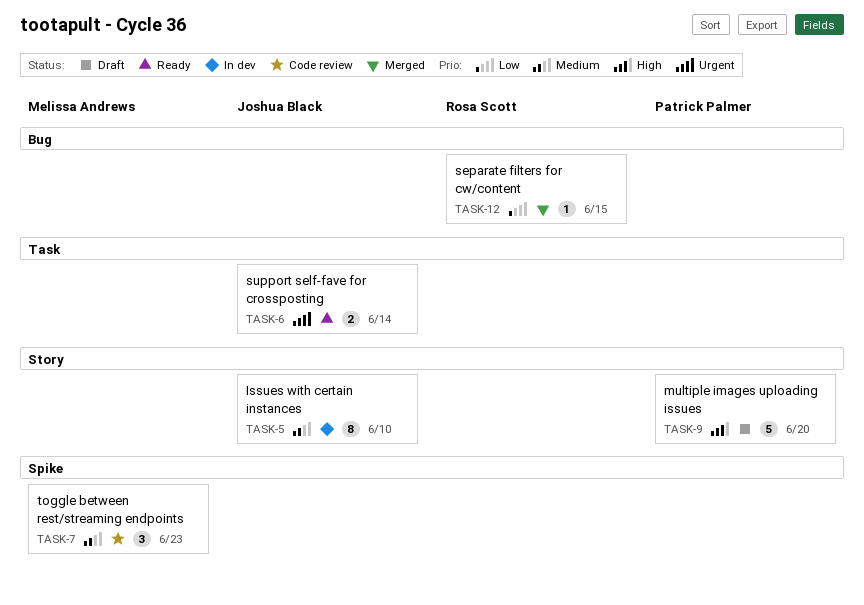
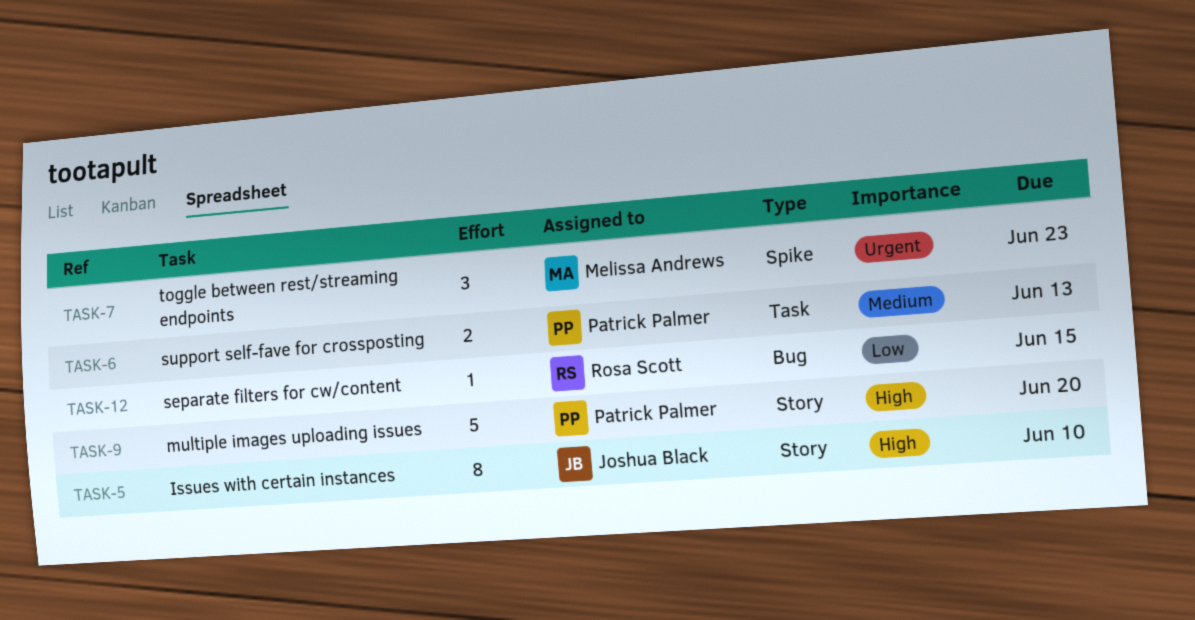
TASK-5, priority: Medium -> High
TASK-6, owner: Joshua Black -> Patrick Palmer
TASK-6, priority: Urgent -> Medium
TASK-6, due: Jun 14 -> Jun 13
TASK-7, priority: Medium -> Urgent

